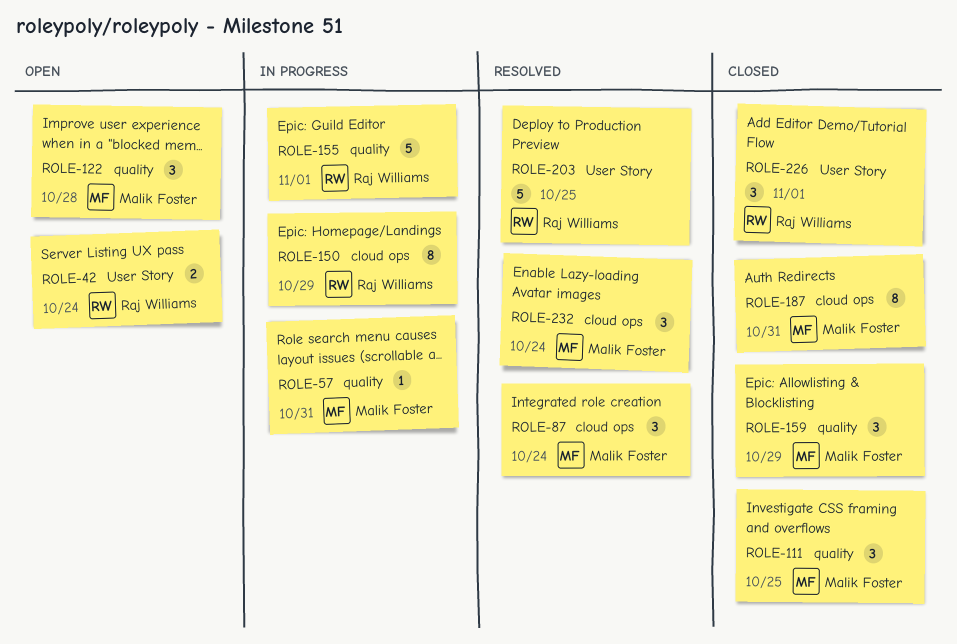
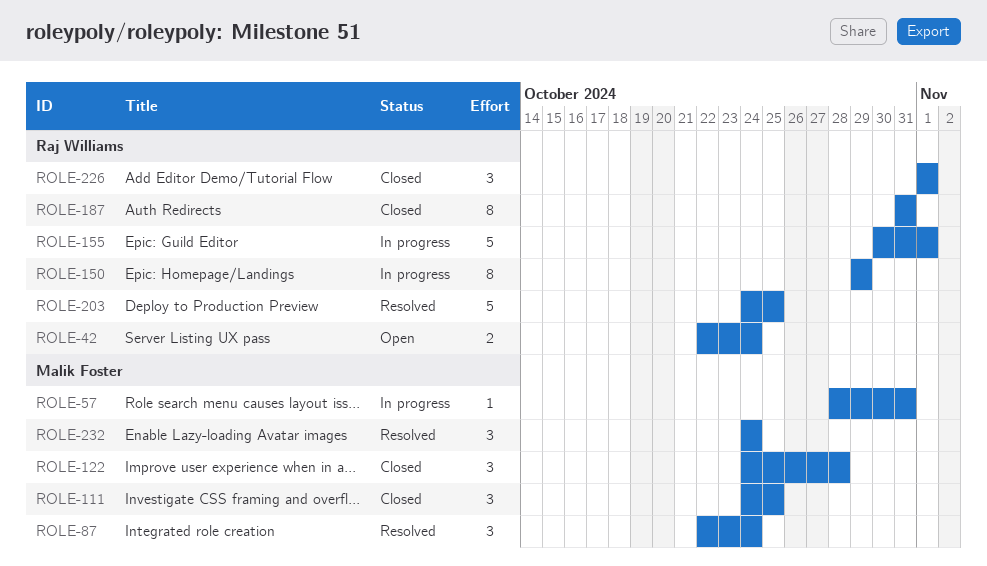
ROLE-122, status: Open -> Closed
ROLE-159: present -> none
ROLE-187, owner: Malik Foster -> Raj Williams

